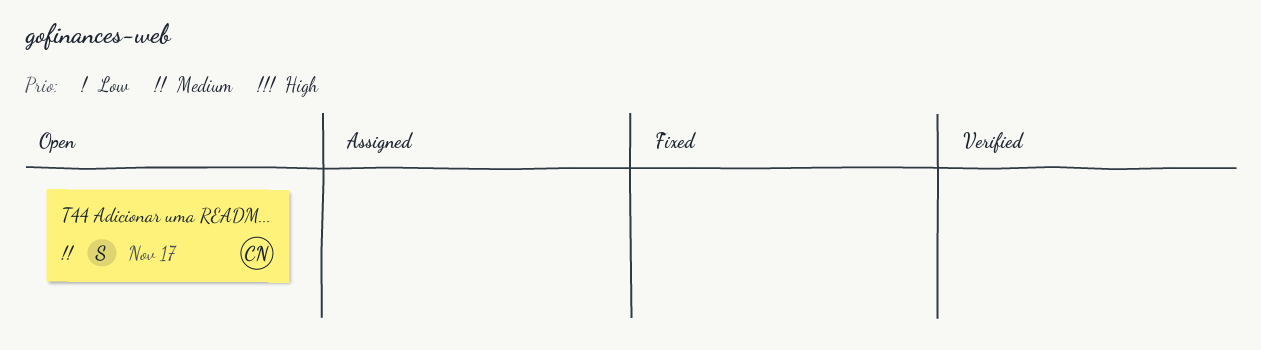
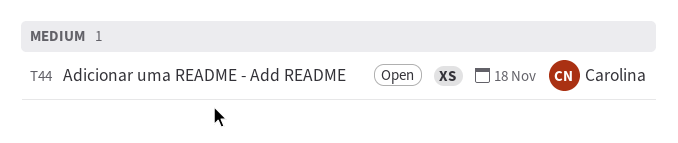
T44, estimate: S -> XS
T44, due: Nov 17 -> Nov 18

